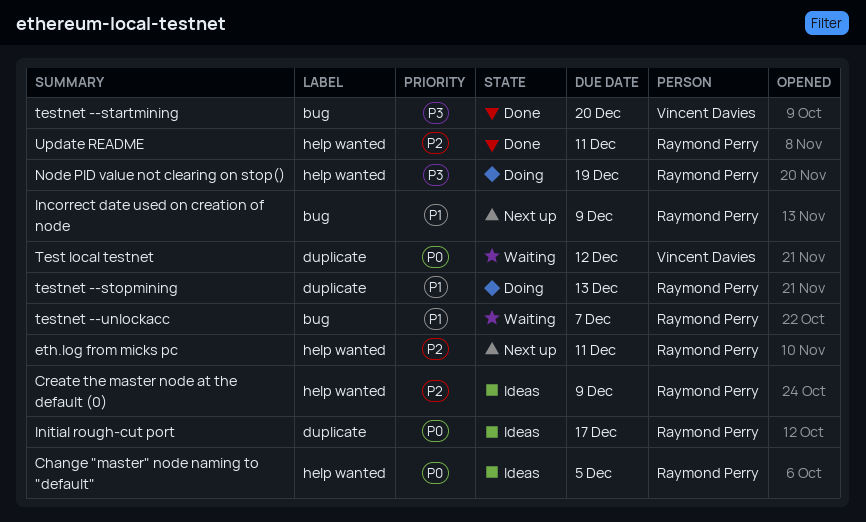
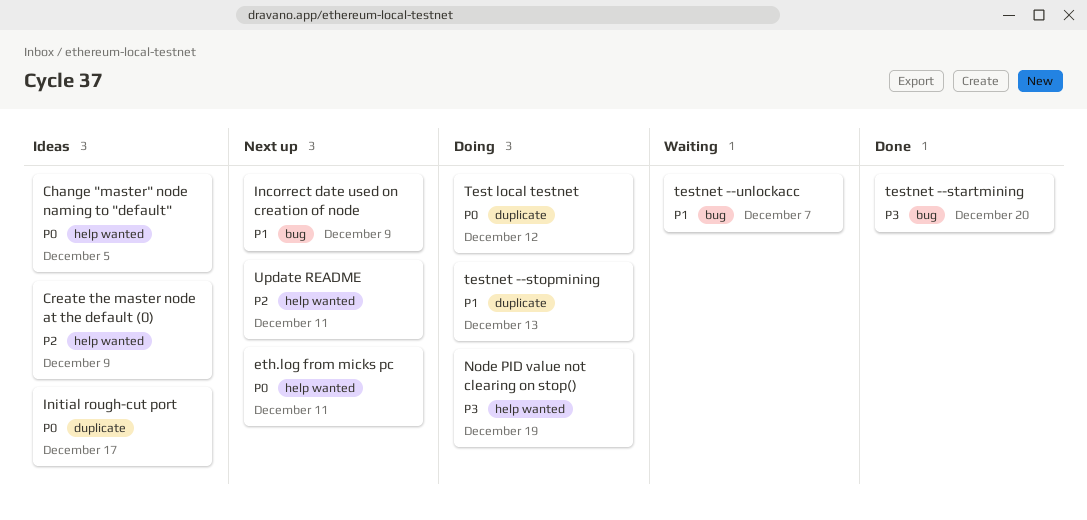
eth.log from micks pc, priority: P2 -> P0
Test local testnet, status: Waiting -> Doing
Update README, status: Done -> Next up

